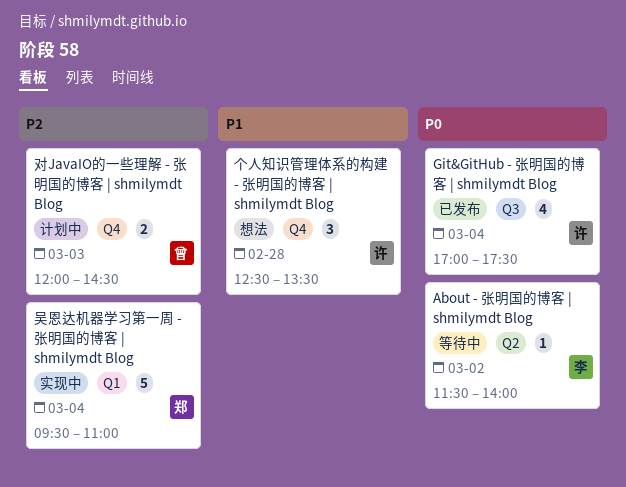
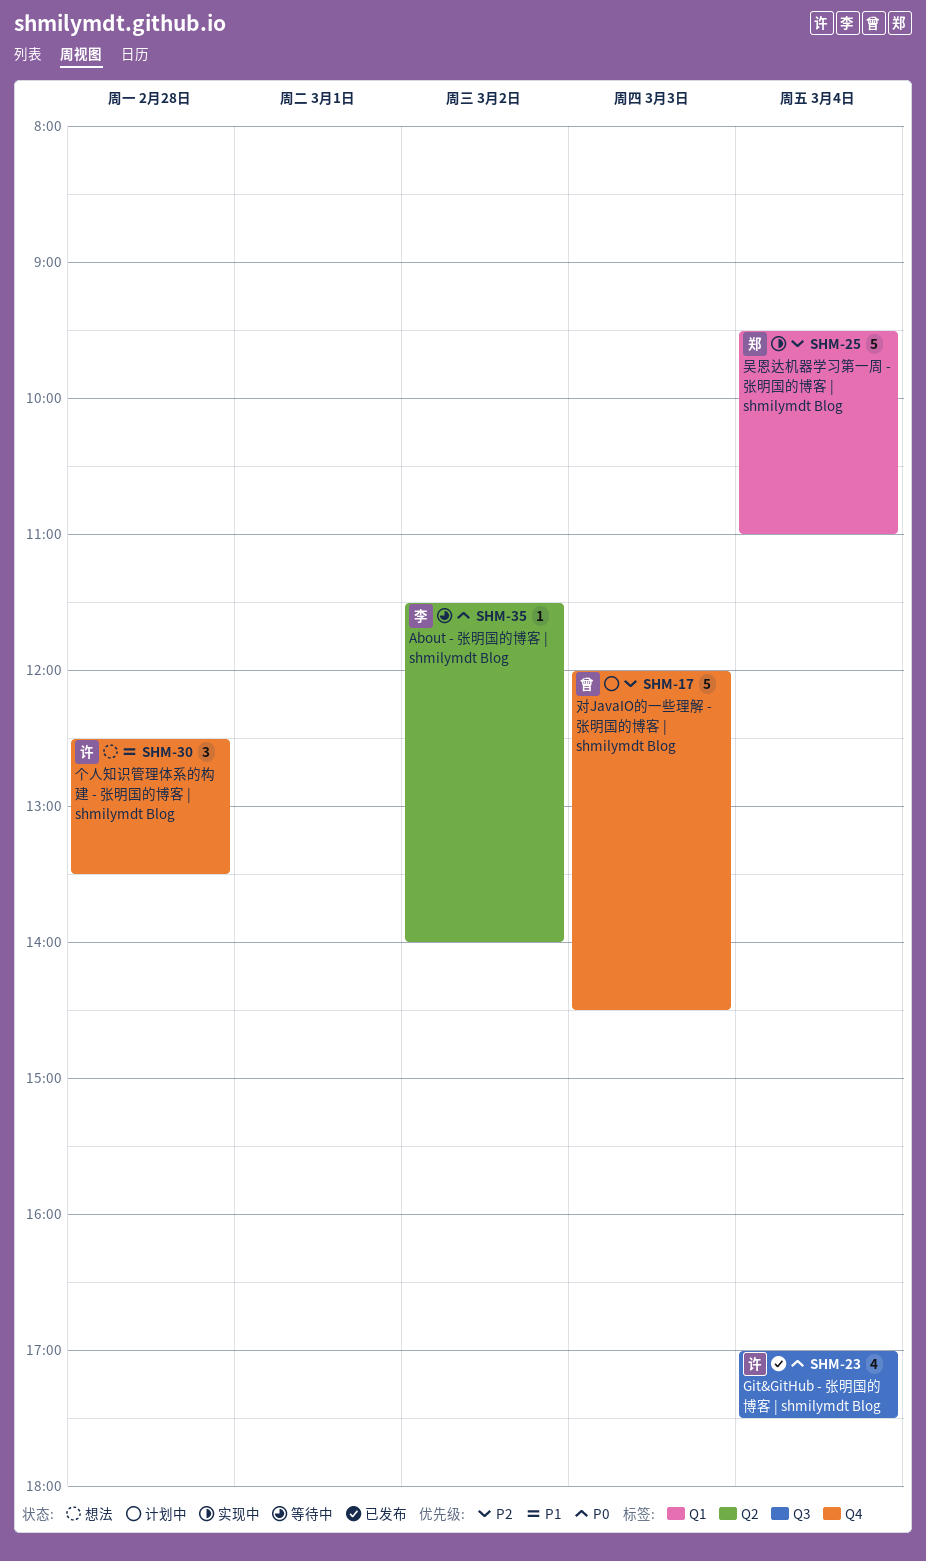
对JavaIO的一些理解 - 张明国的博客 | shmilymdt Blog, estimate: 2 -> 5

